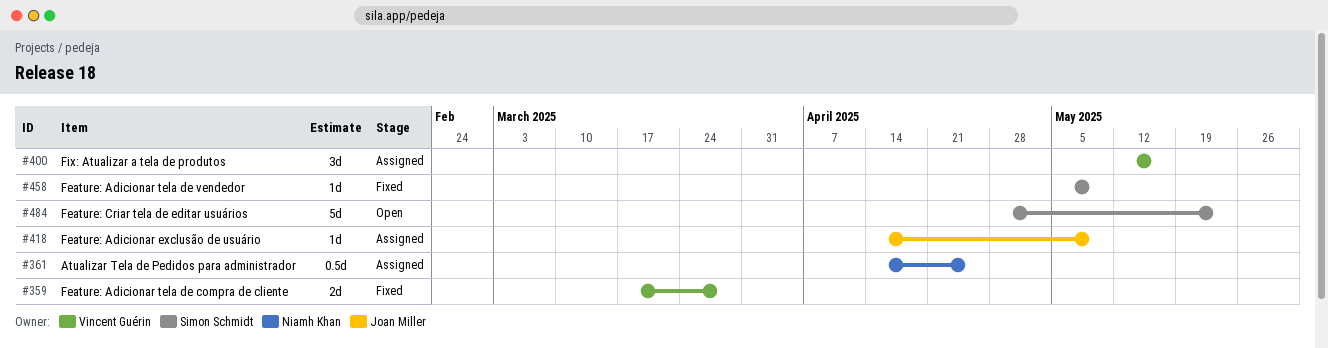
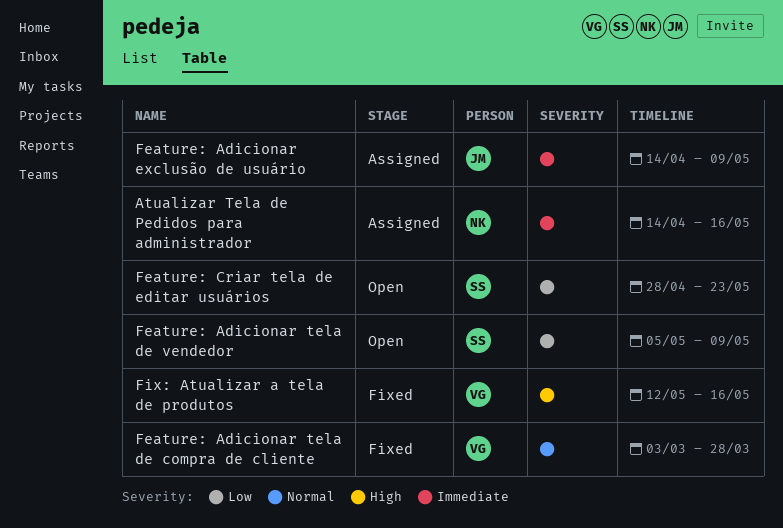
Atualizar Tela de Pedidos para administrador, due: Apr 25 -> May 16
Feature: Adicionar tela de compra de cliente, start: Mar 17 -> Mar 3
Feature: Adicionar tela de vendedor, status: Fixed -> Open
Fix: Atualizar a tela de produtos, status: Assigned -> Fixed

